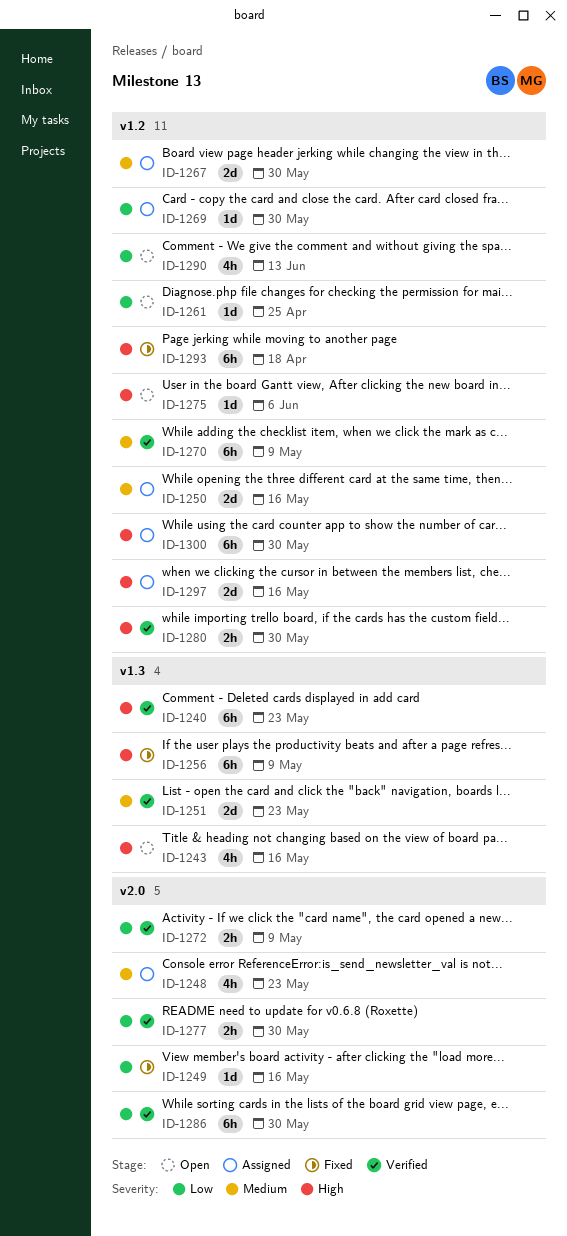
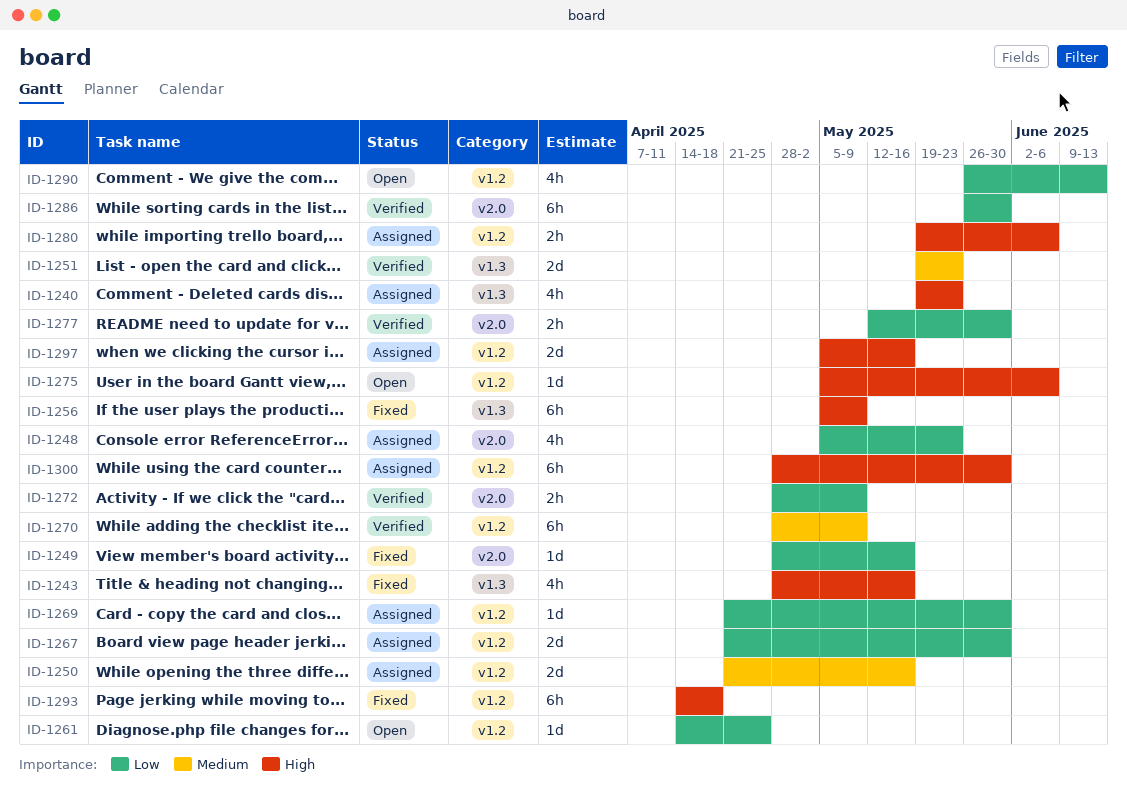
ID-1240, status: Verified -> Assigned
ID-1240, estimate: 6h -> 4h
ID-1243, status: Open -> Fixed
ID-1248, priority: Medium -> Low
ID-1267, priority: Medium -> Low
ID-1280, status: Verified -> Assigned
ID-1280, due: May 30 -> Jun 6

